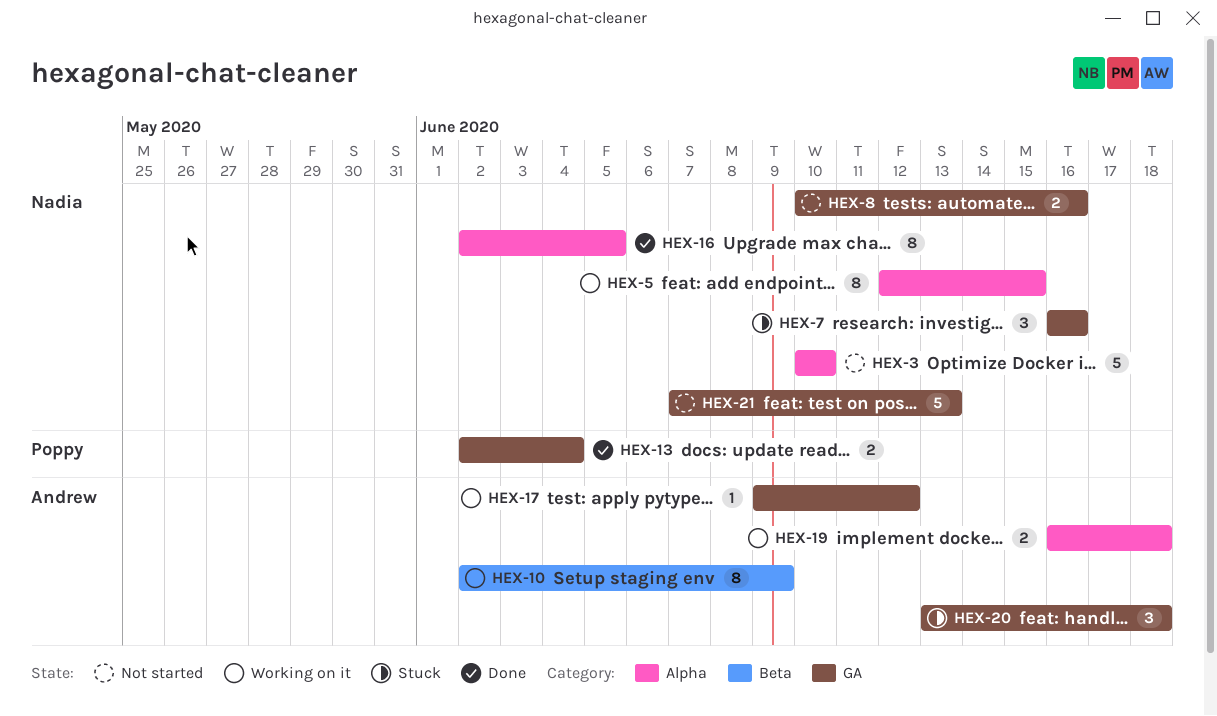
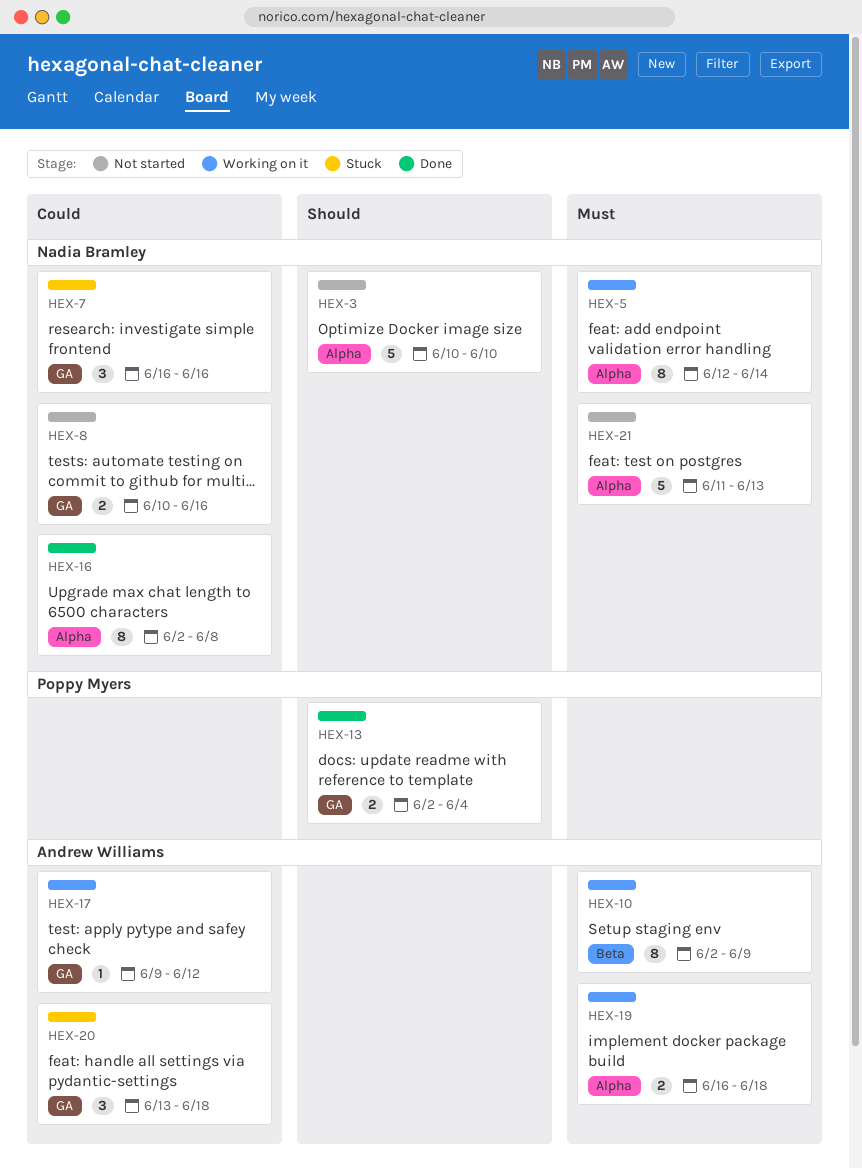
HEX-5, due: Jun 15 -> Jun 14
HEX-16, due: Jun 5 -> Jun 8
HEX-21, label: GA -> Alpha
HEX-21, start: Jun 7 -> Jun 11

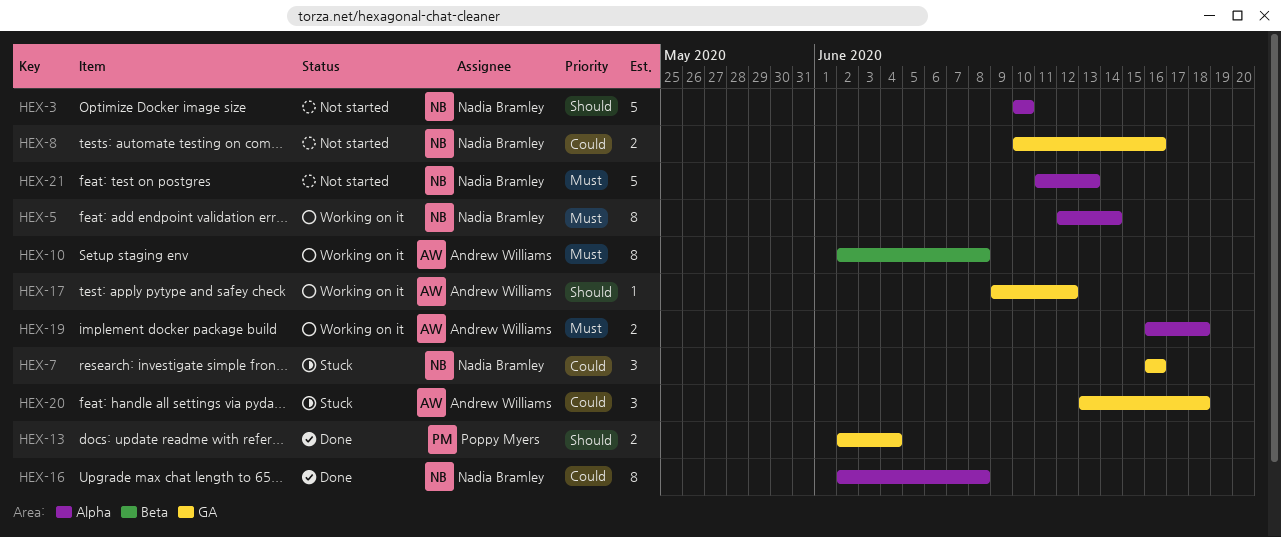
HEX-10, due: Jun 9 -> Jun 8
HEX-17, priority: Could -> Should

